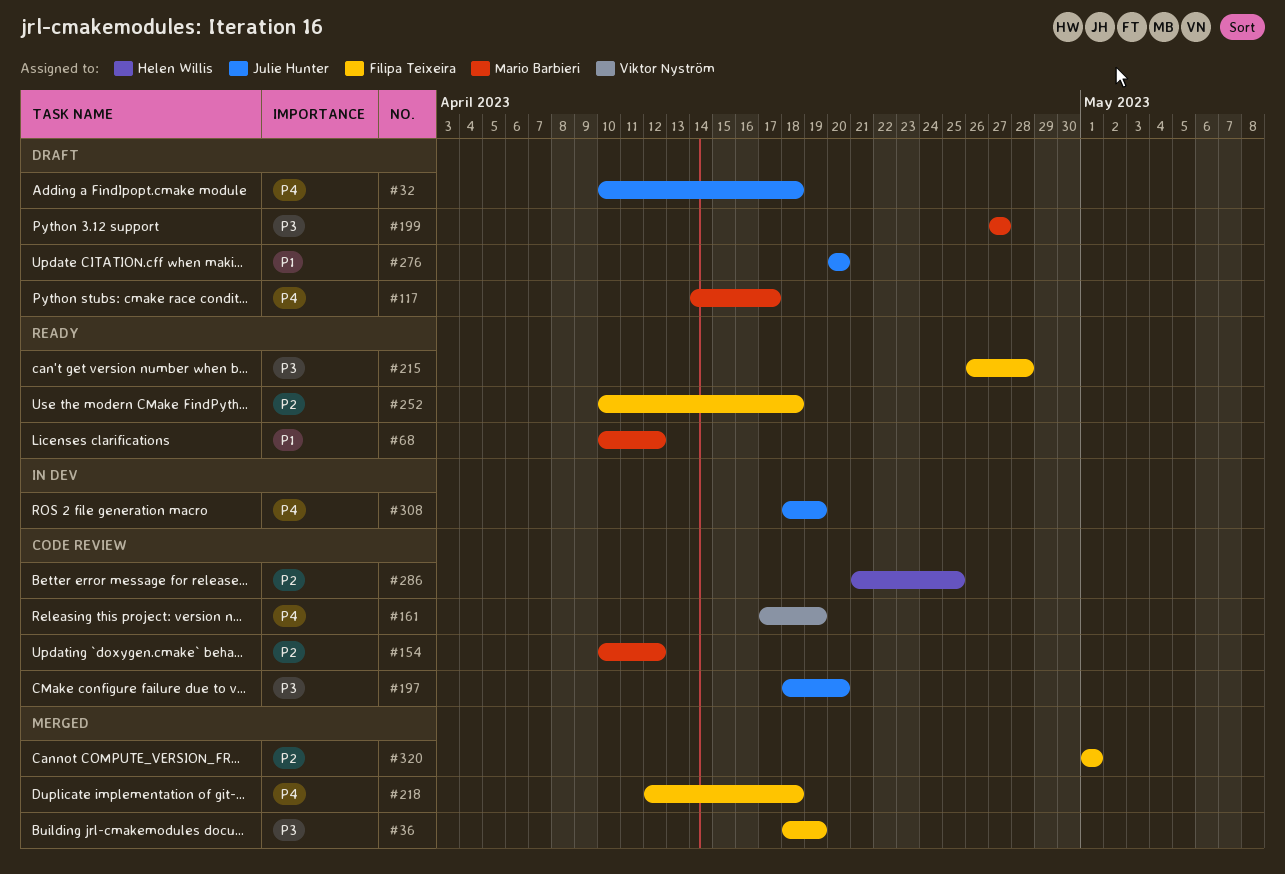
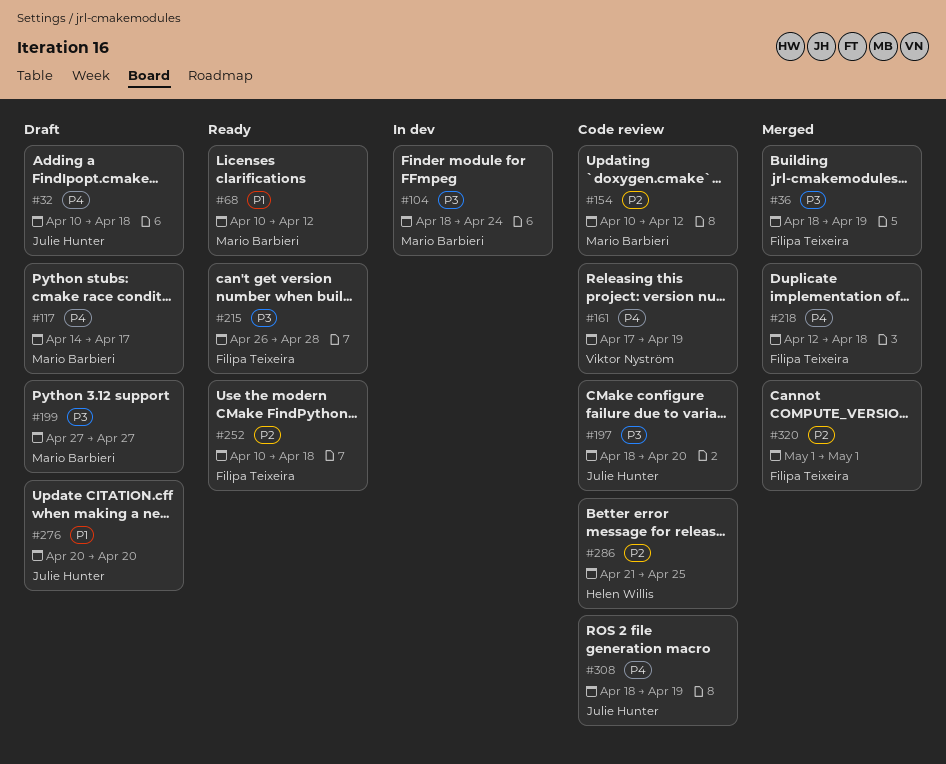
#104: none -> present
#308, status: In dev -> Code review

